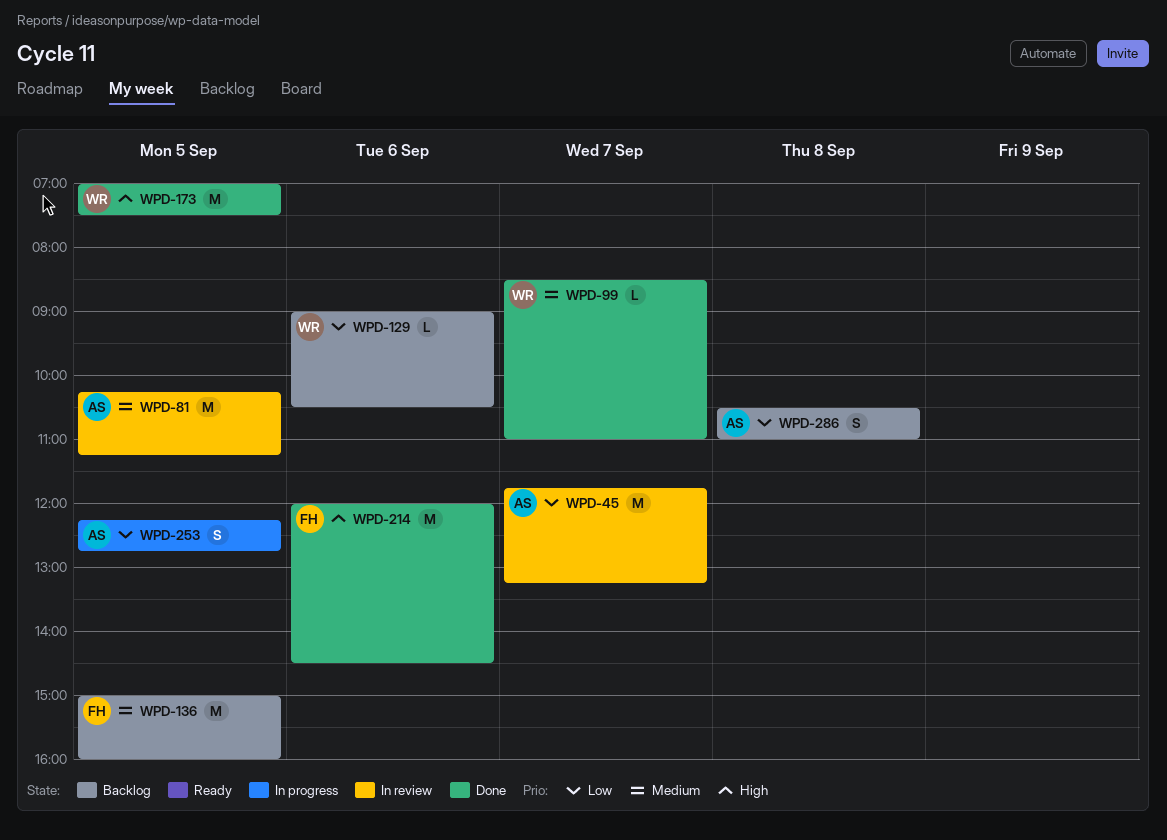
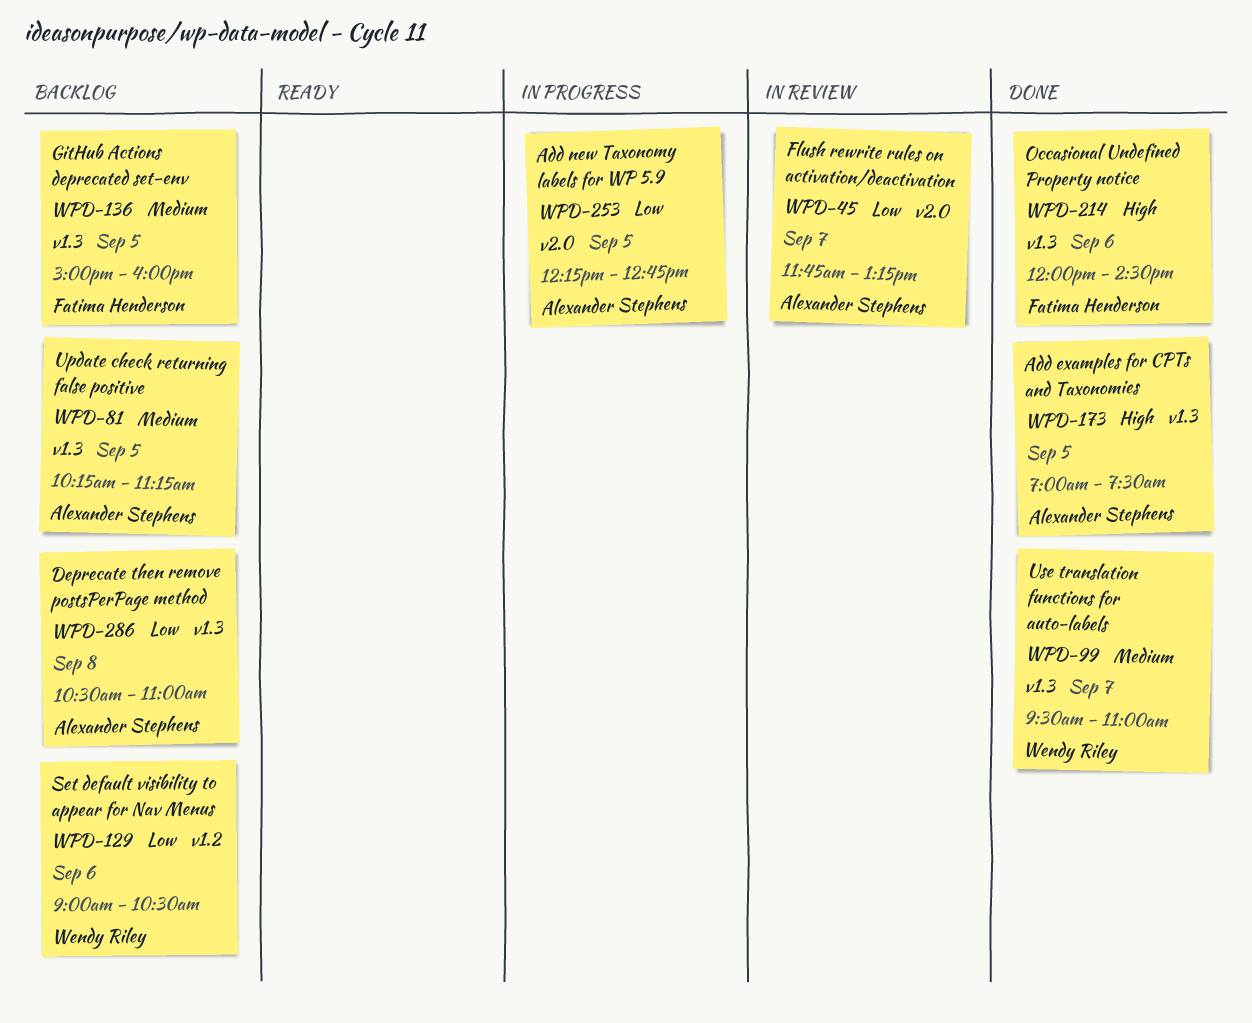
WPD-81, status: In review -> Backlog
WPD-99, begins: 08:30 -> 09:30
WPD-173, owner: Wendy Riley -> Alexander Stephens

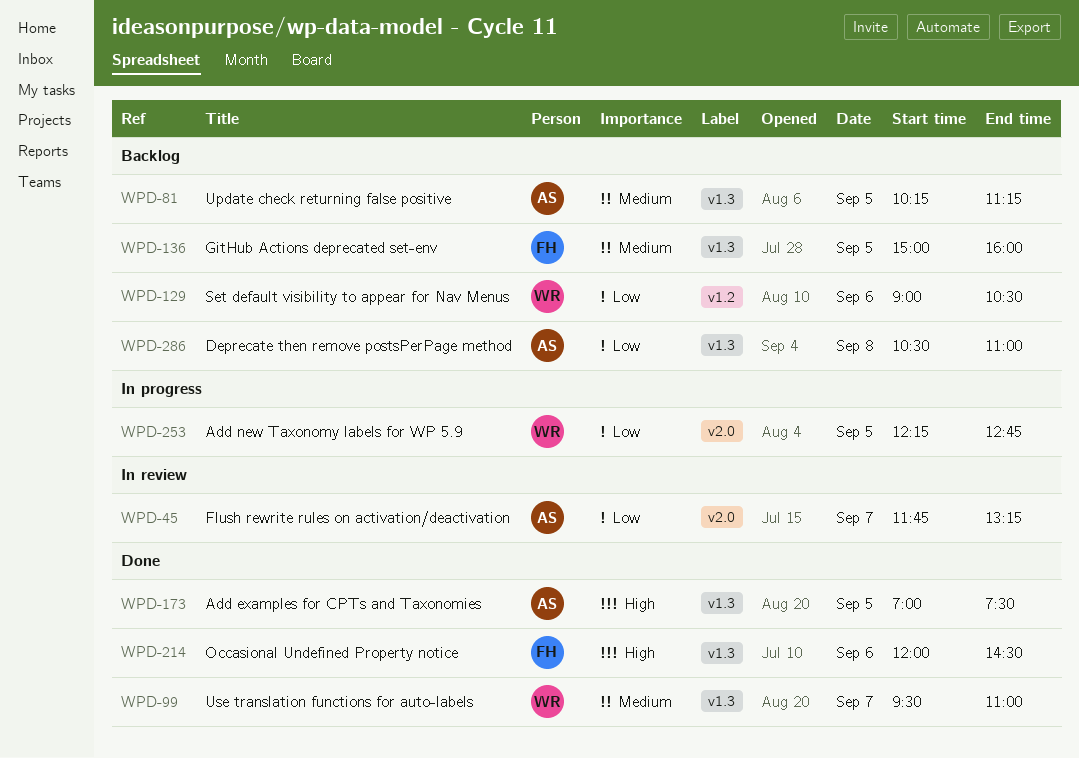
WPD-253, owner: Alexander Stephens -> Wendy Riley

